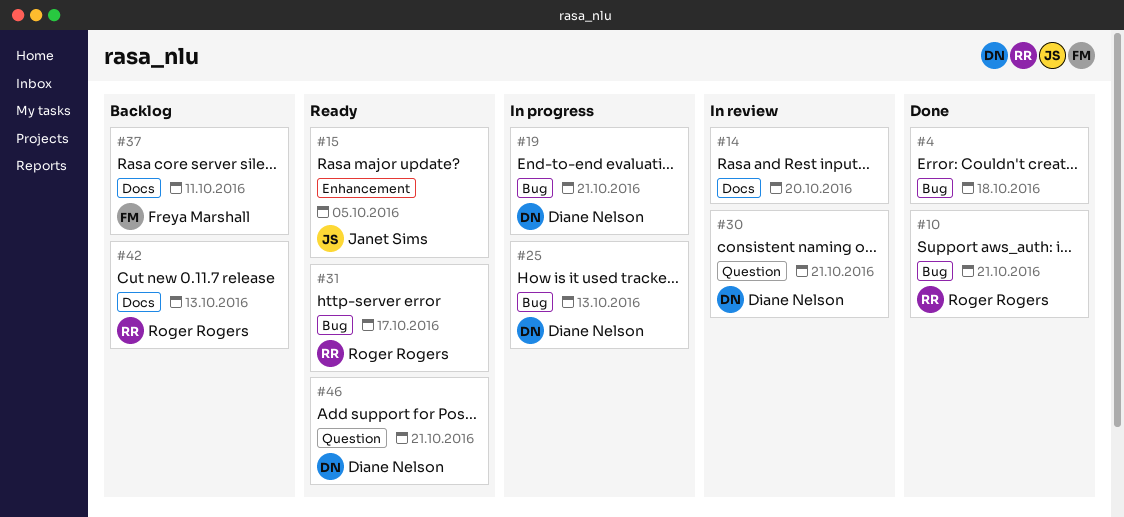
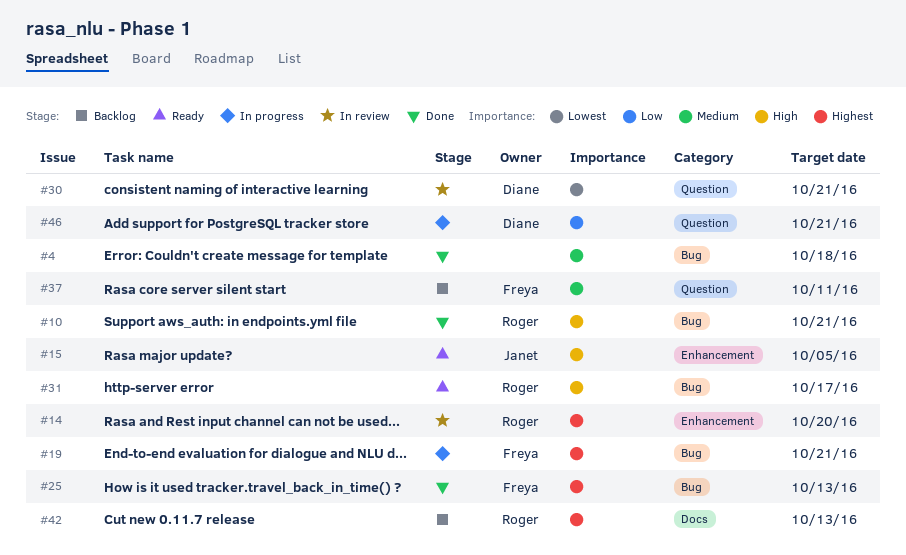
#14, owner: none -> Roger Rogers
#14, label: Docs -> Enhancement
#19, owner: Diane Nelson -> Freya Marshall
#25, status: In progress -> Done
#25, owner: Diane Nelson -> Freya Marshall
#37, label: Docs -> Question
#46, status: Ready -> In progress

